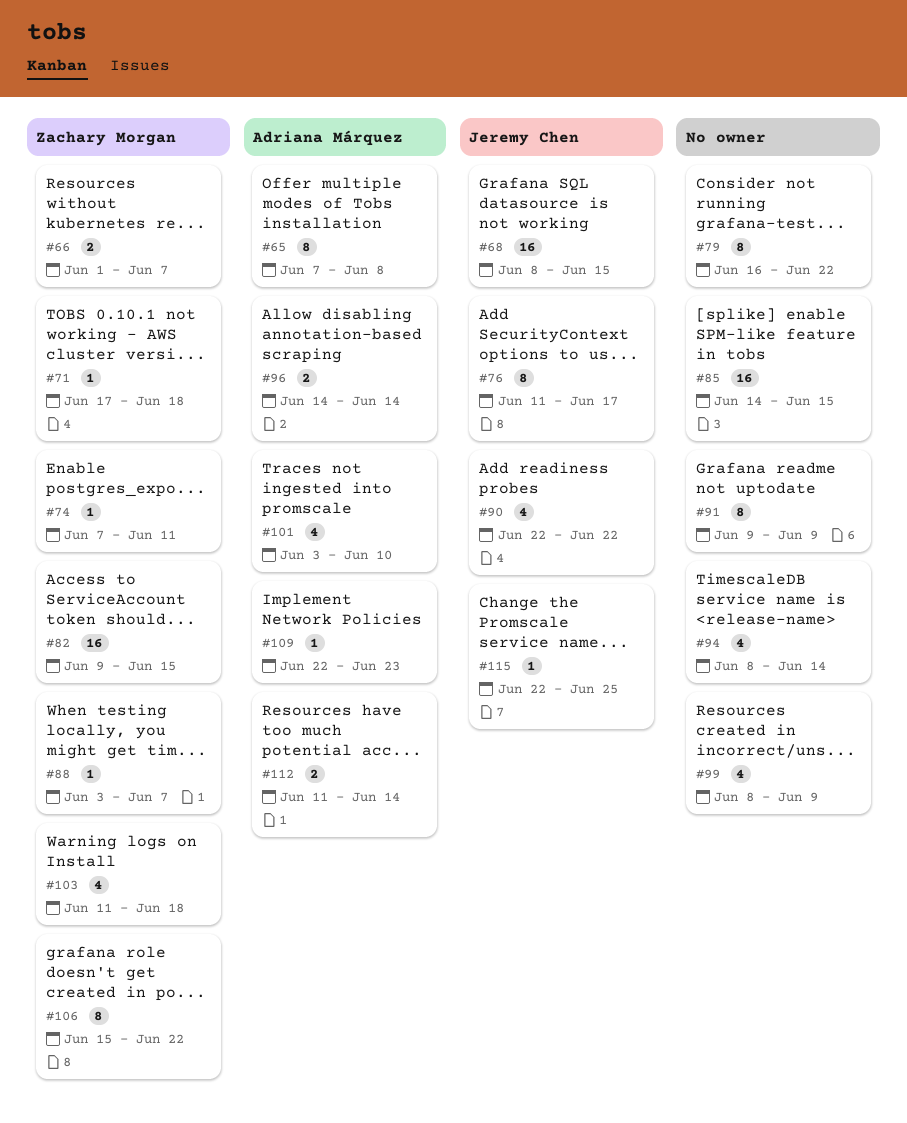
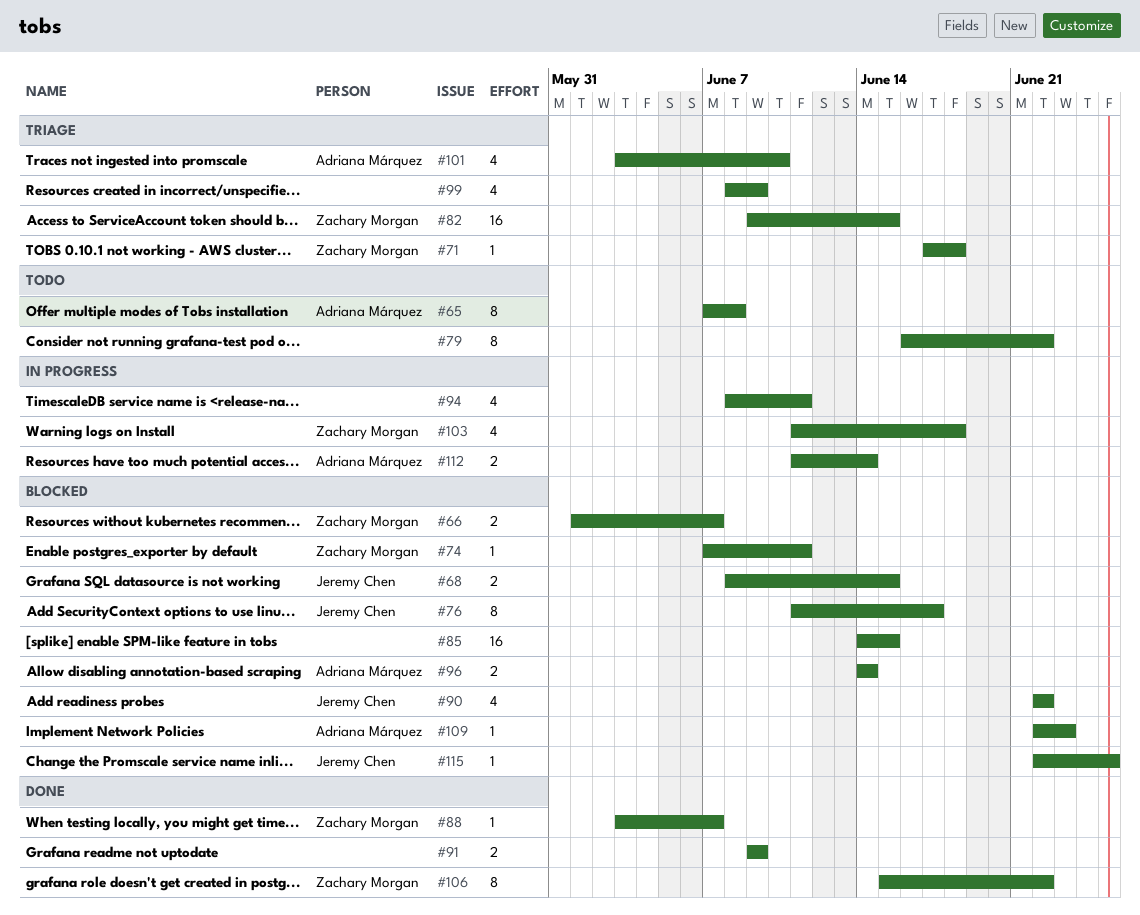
#68, estimate: 16 -> 2
#91, estimate: 8 -> 2
#94, due: Jun 14 -> Jun 11

